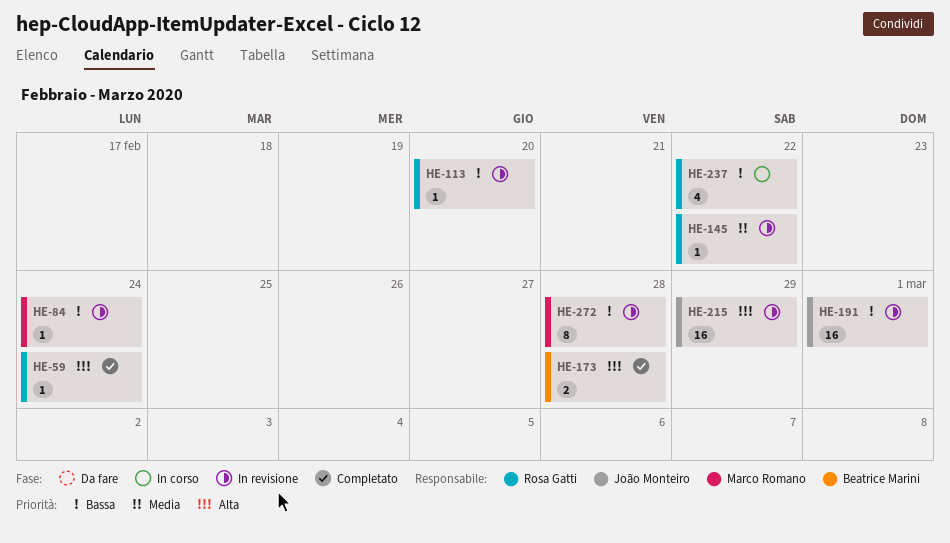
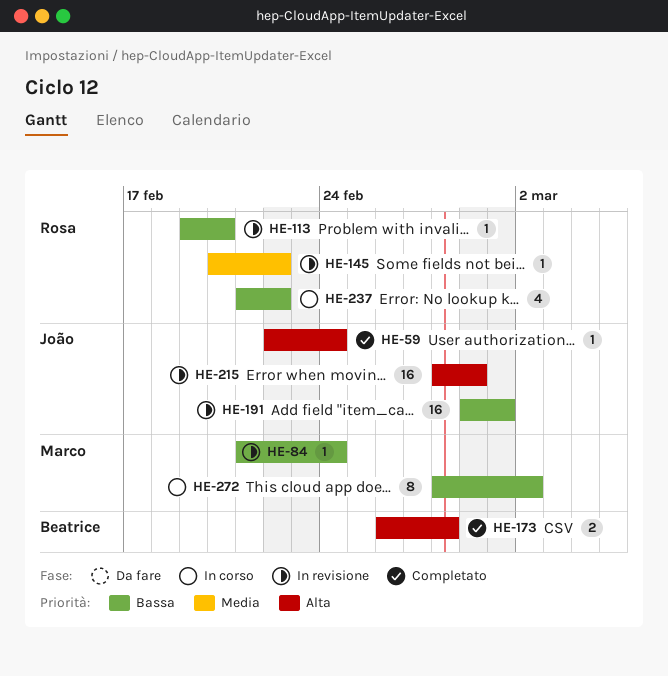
HE-59, owner: Rosa Gatti -> João Monteiro
HE-272, status: In revisione -> In corso
HE-272, due: Feb 28 -> Mar 2

